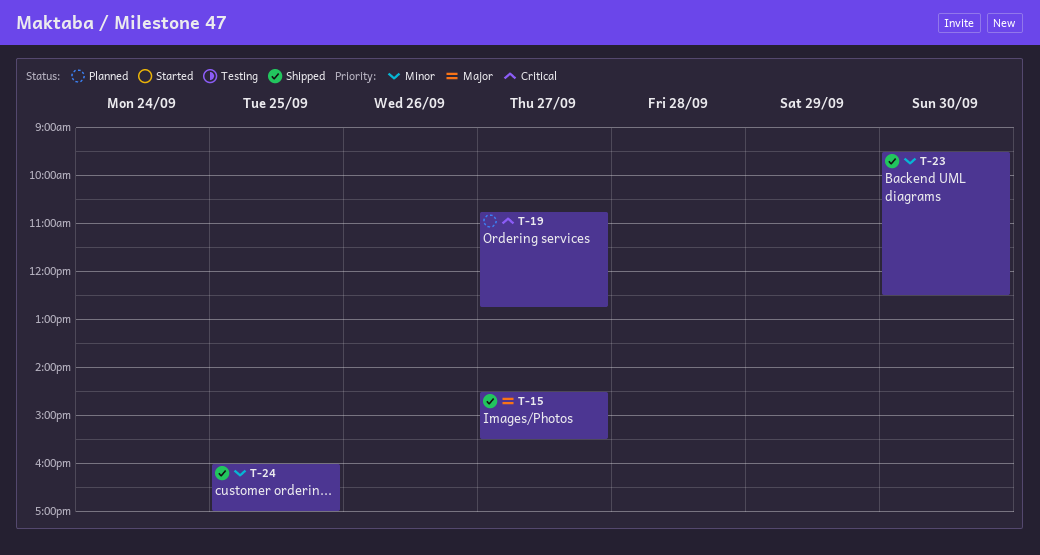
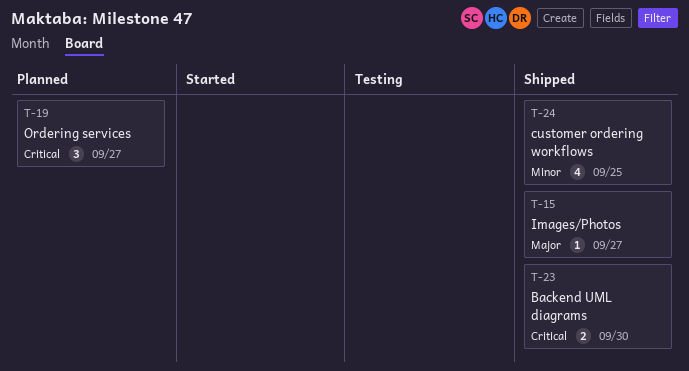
T-23, priority: Minor -> Critical

